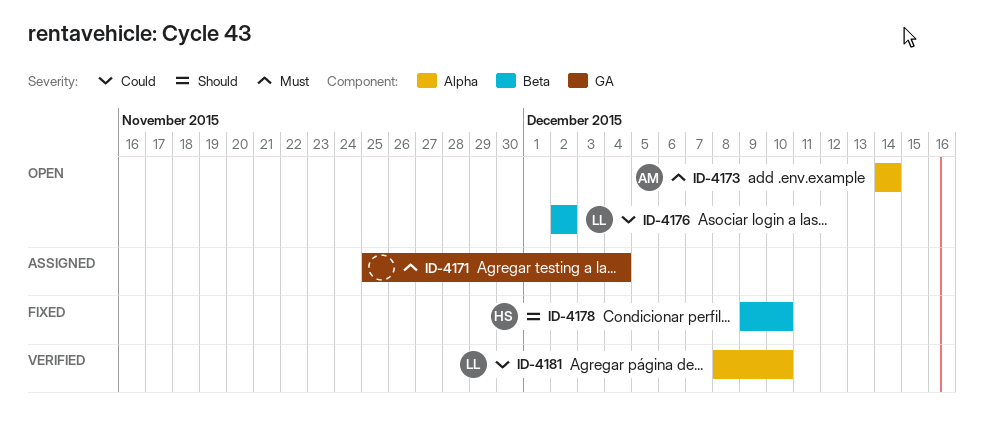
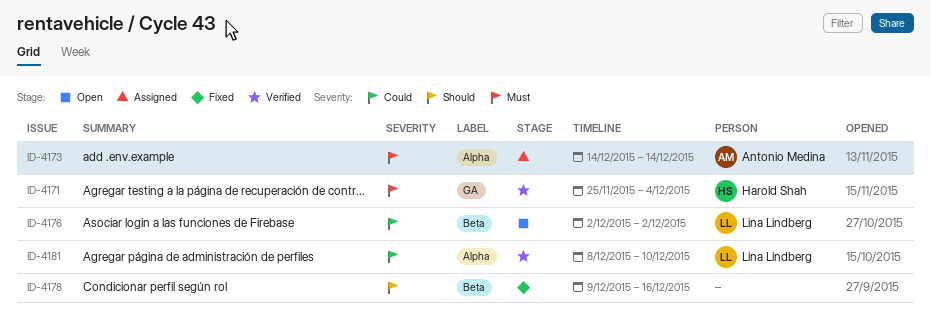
ID-4171, status: Assigned -> Verified
ID-4171, owner: none -> Harold Shah
ID-4173, status: Open -> Assigned
ID-4178, owner: Harold Shah -> none
ID-4178, due: Dec 10 -> Dec 16

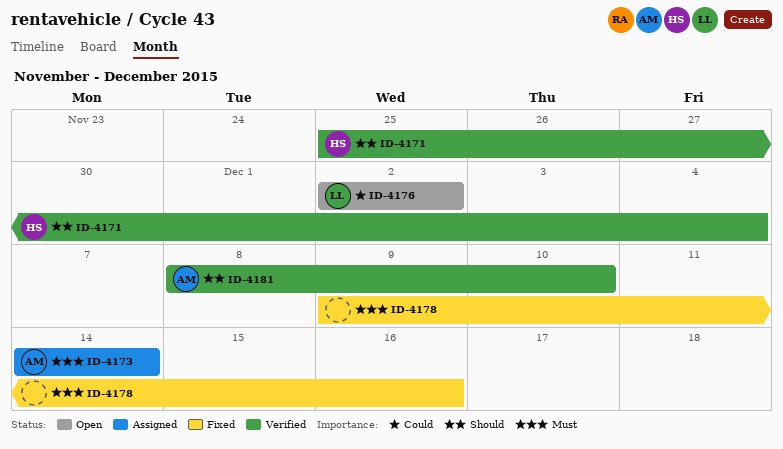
ID-4171, priority: Must -> Should
ID-4178, priority: Should -> Must
ID-4181, owner: Lina Lindberg -> Antonio Medina
ID-4181, priority: Could -> Should

